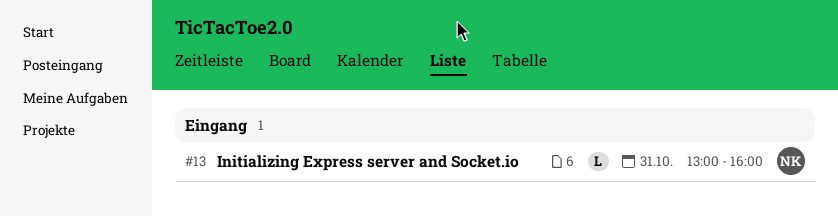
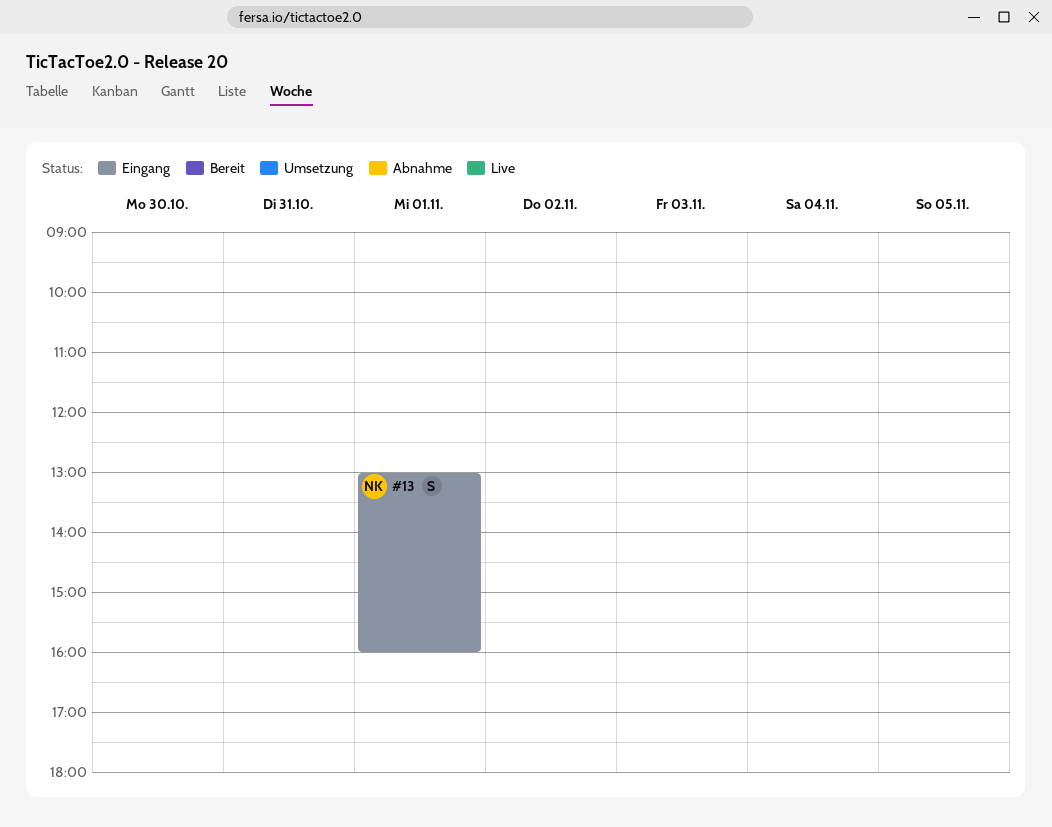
#13, estimate: L -> S
#13, day: Oct 31 -> Nov 1

